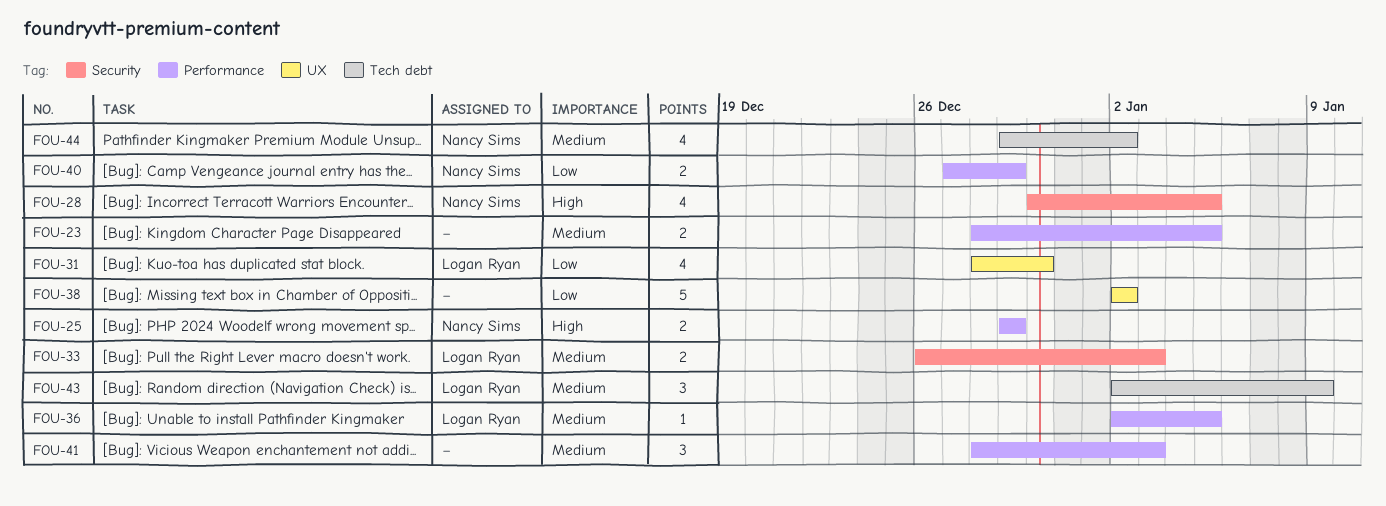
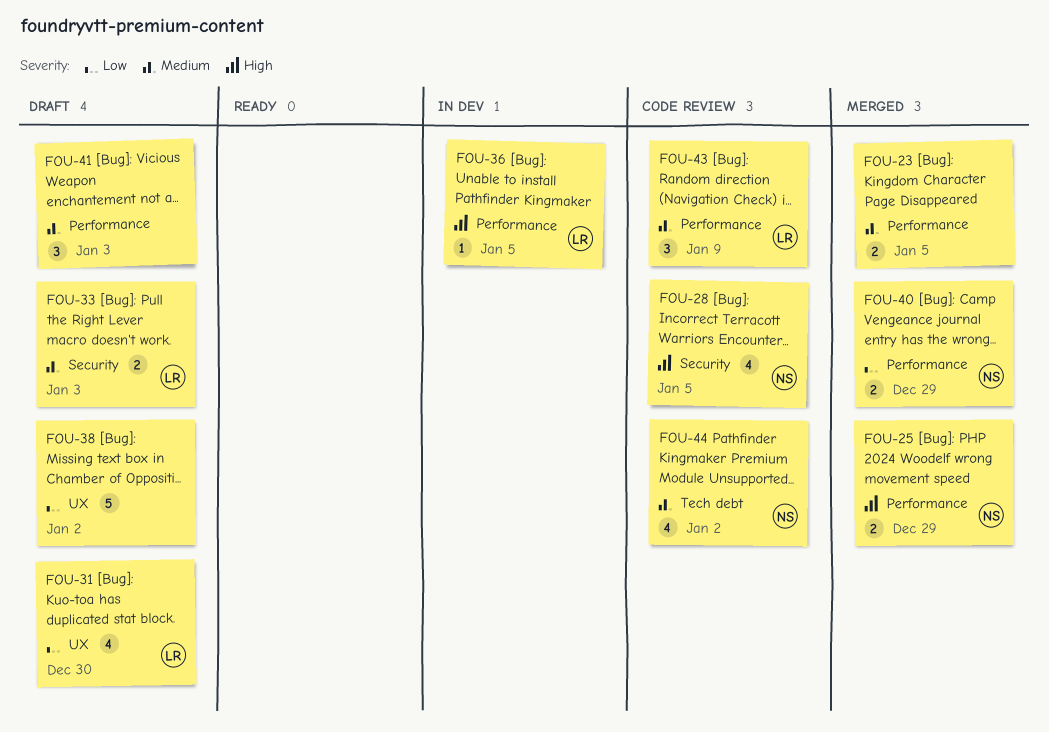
FOU-36, priority: Medium -> High
FOU-43, label: Tech debt -> Performance

